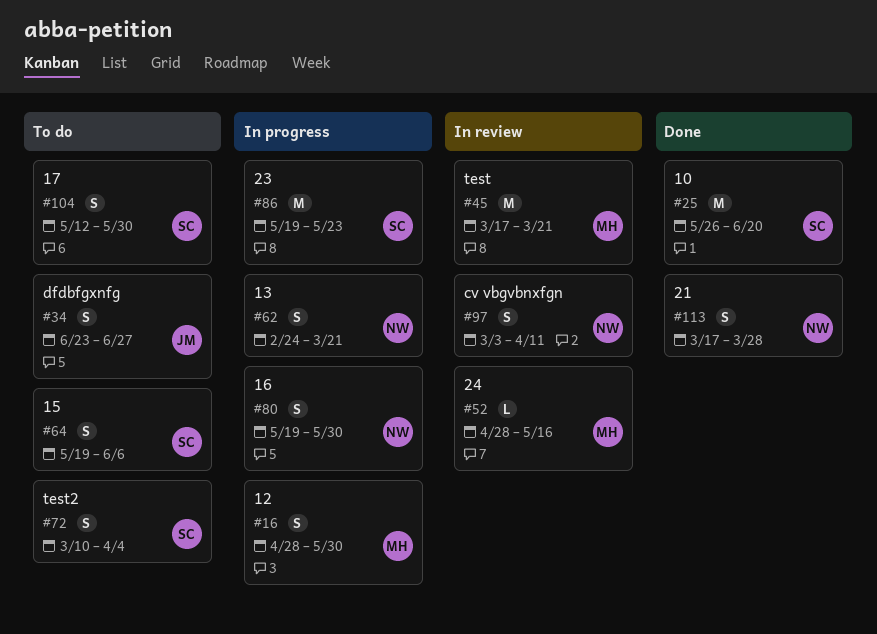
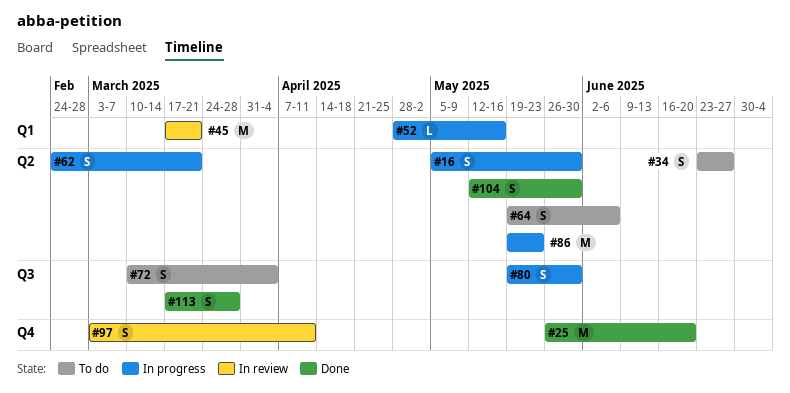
#16, start: Apr 28 -> May 5
#52, status: In review -> In progress
#104, status: To do -> Done

